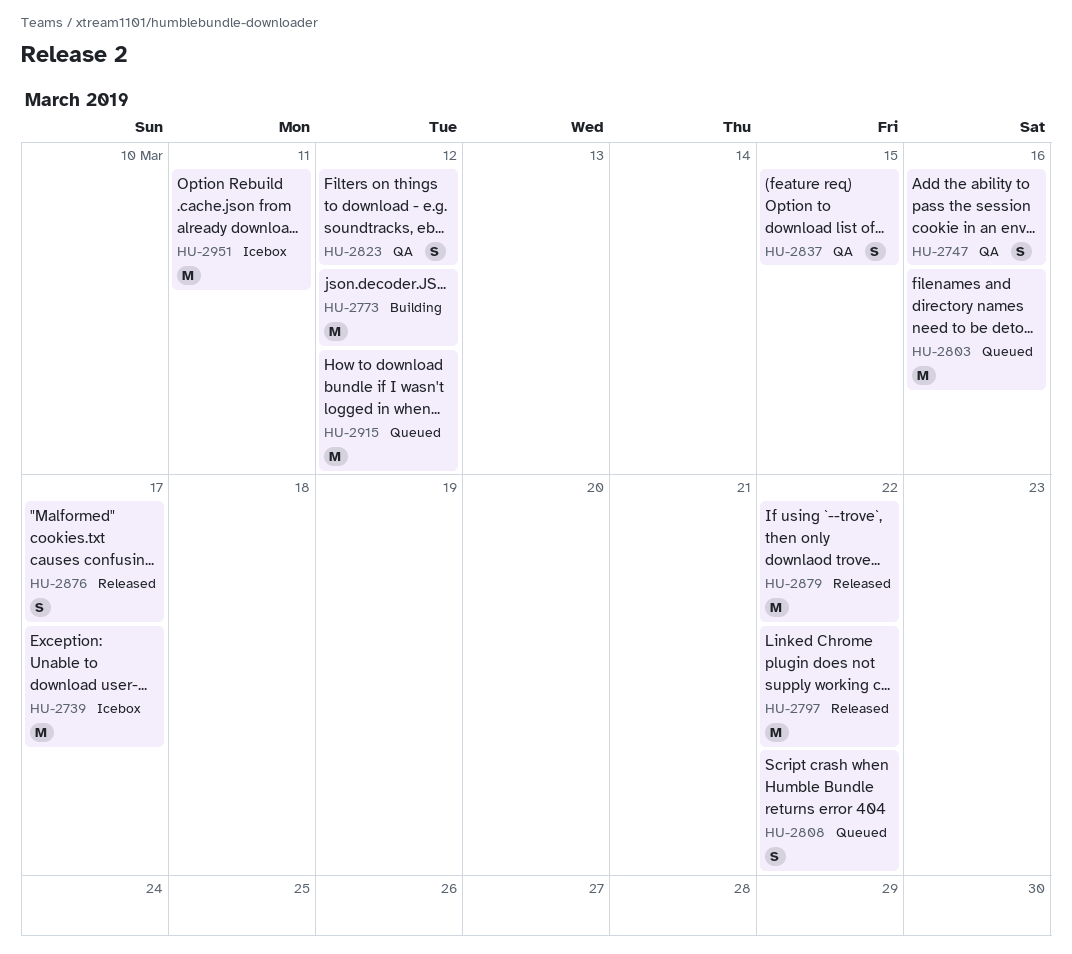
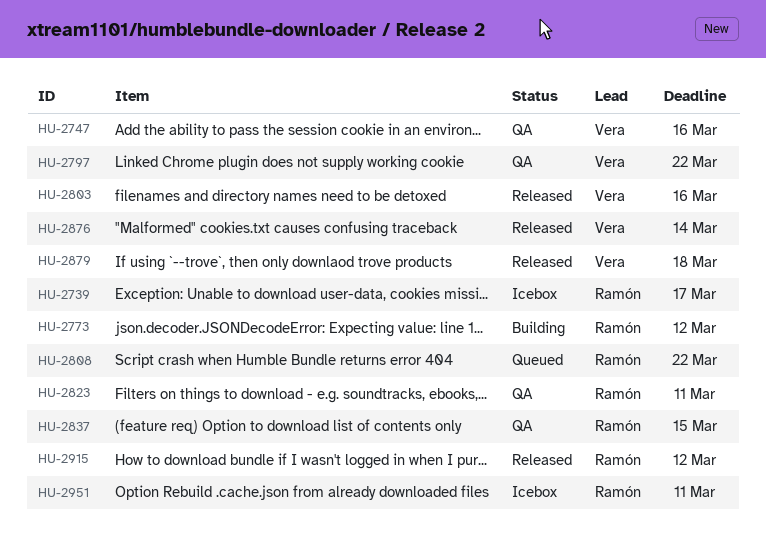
HU-2797, status: Released -> QA
HU-2803, status: Queued -> Released
HU-2823, due: Mar 12 -> Mar 11
HU-2876, due: Mar 17 -> Mar 14
HU-2879, due: Mar 22 -> Mar 18
HU-2915, status: Queued -> Released

